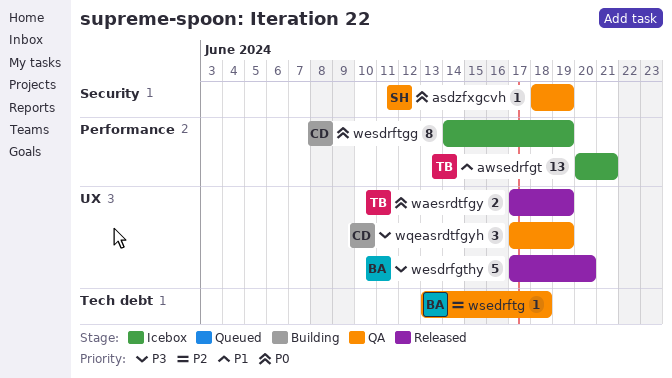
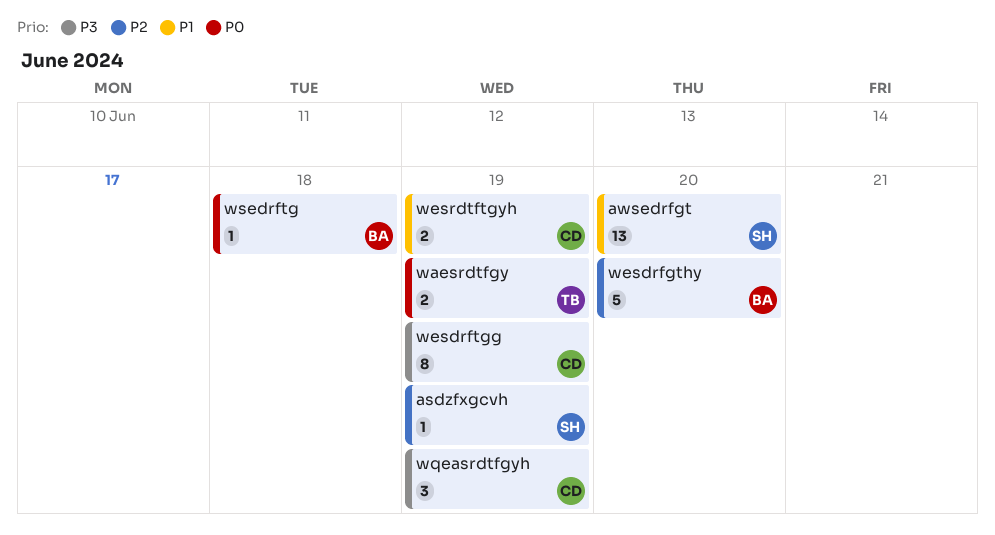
asdzfxgcvh, priority: P0 -> P2
awsedrfgt, owner: TB -> SH
awsedrfgt, due: Jun 21 -> Jun 20
wesdrfgthy, priority: P3 -> P2
wesdrftgg, priority: P0 -> P3
wesrdtftgyh: none -> present
wsedrftg, priority: P2 -> P0

